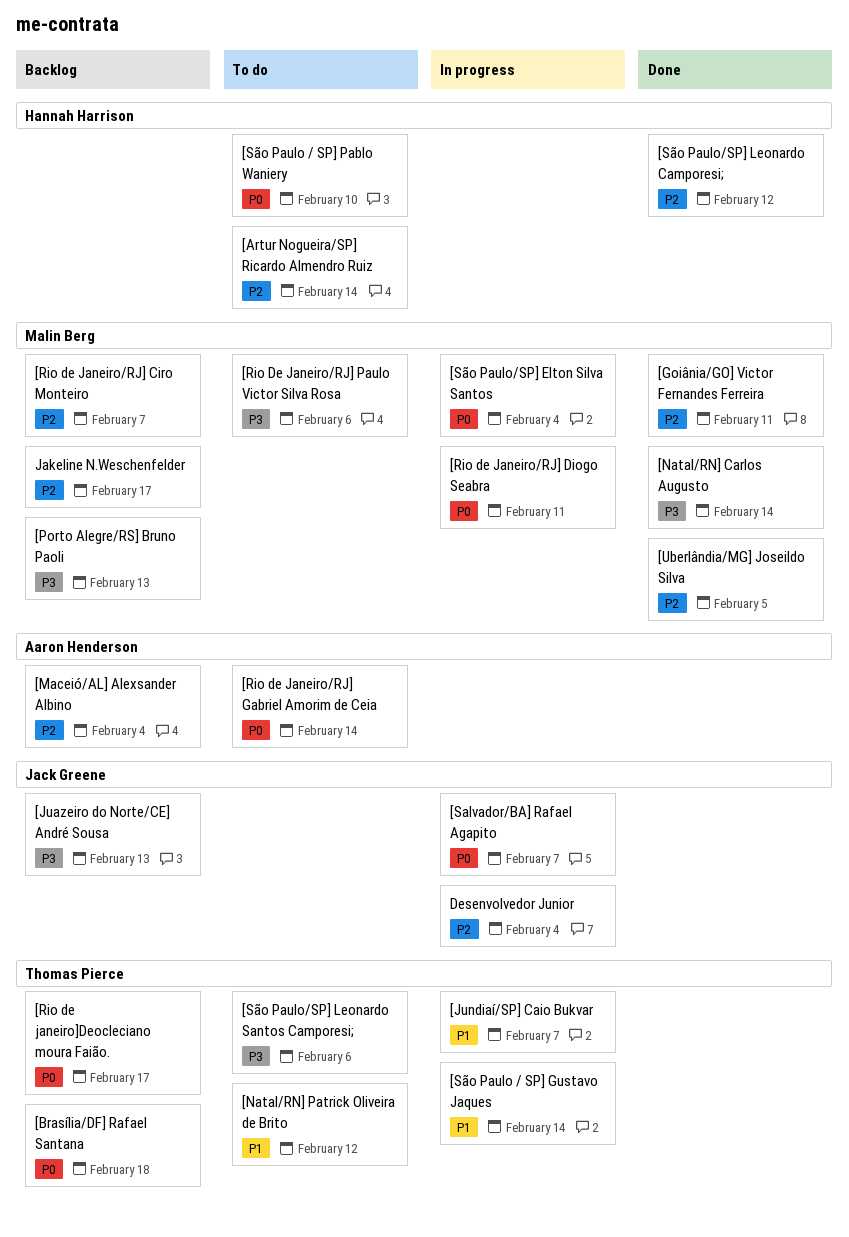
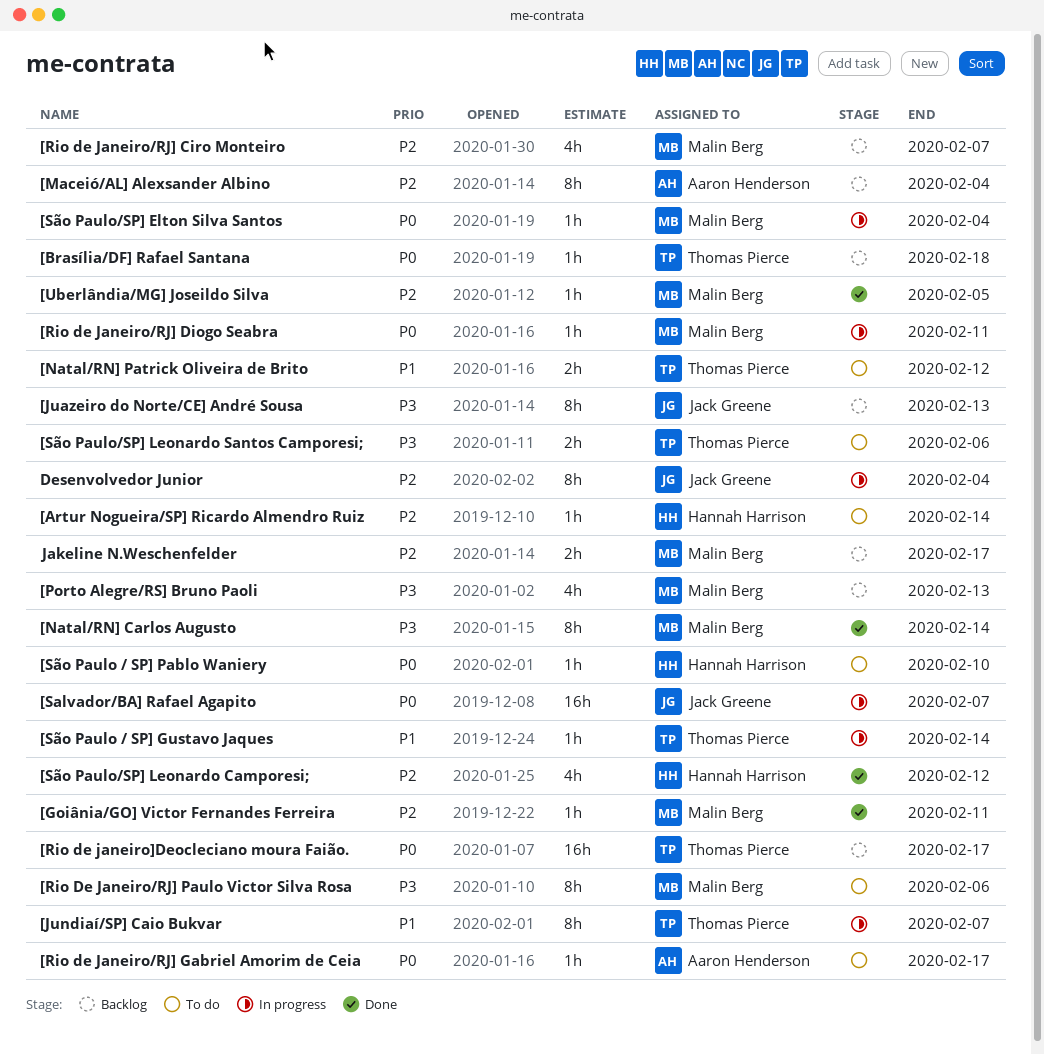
[Rio de Janeiro/RJ] Gabriel Amorim de Ceia, due: Feb 14 -> Feb 17

